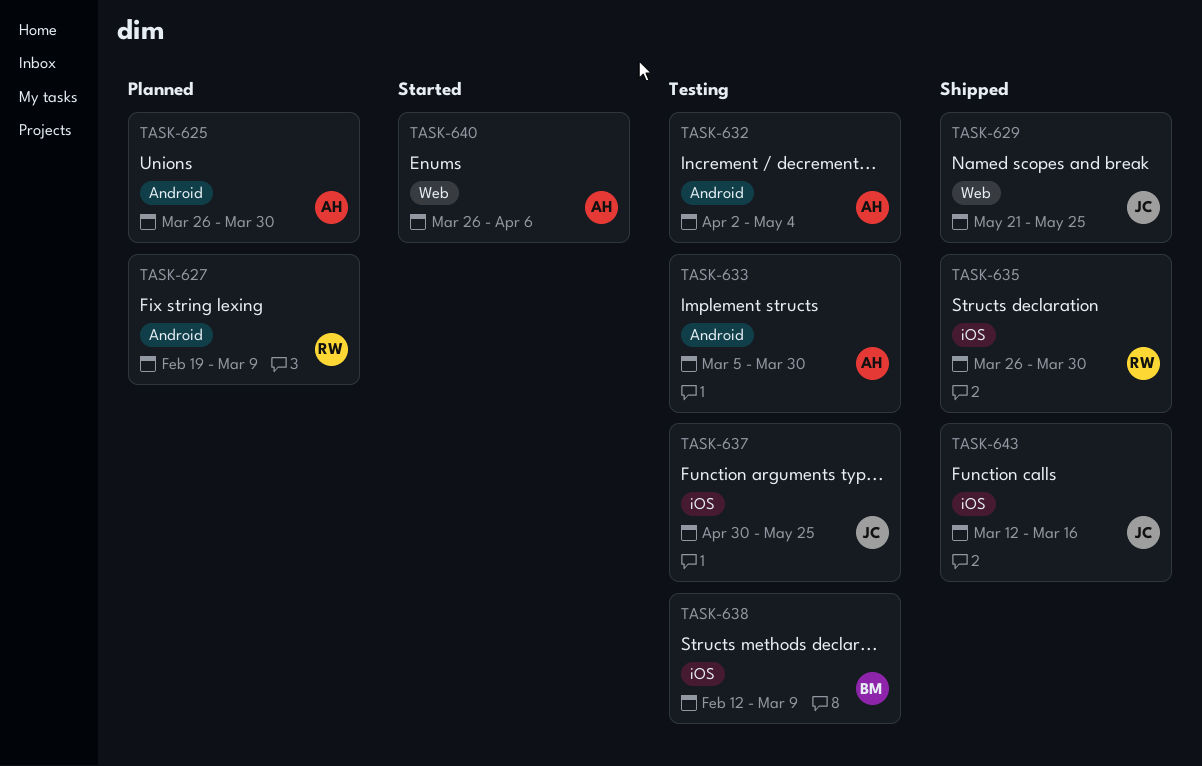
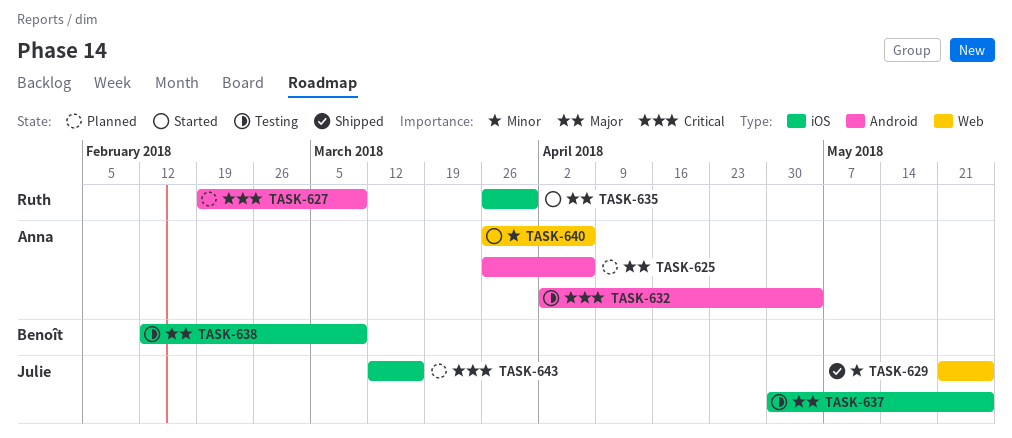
TASK-625, due: Mar 30 -> Apr 6
TASK-633: present -> none
TASK-635, status: Shipped -> Started
TASK-643, status: Shipped -> Planned

